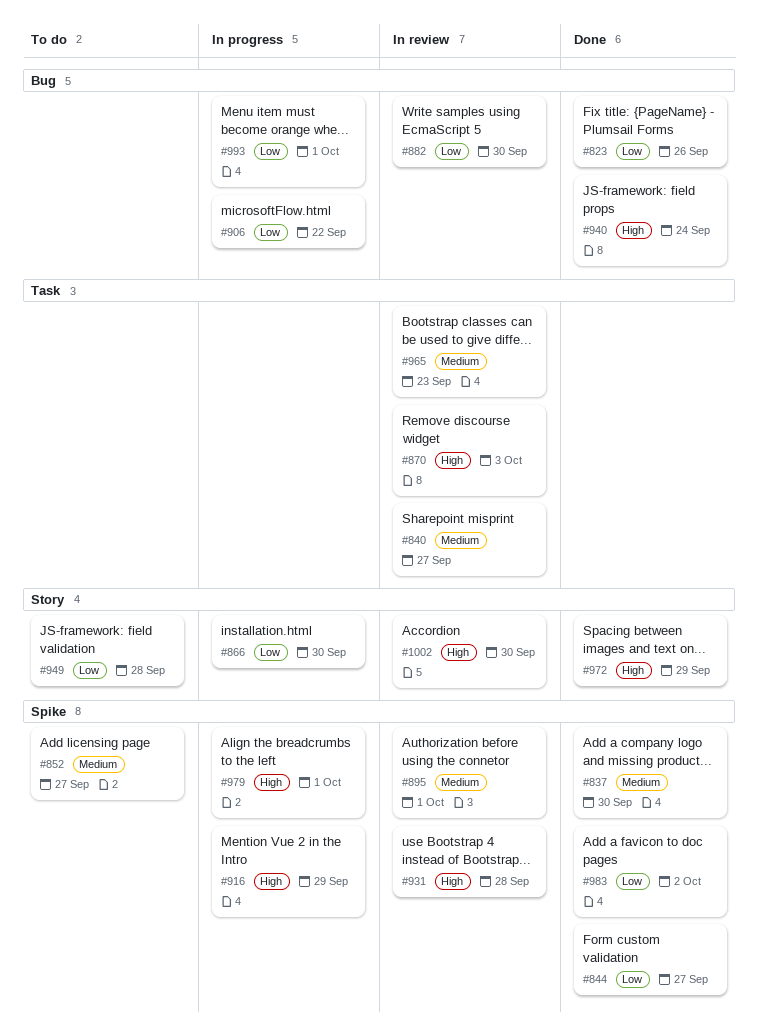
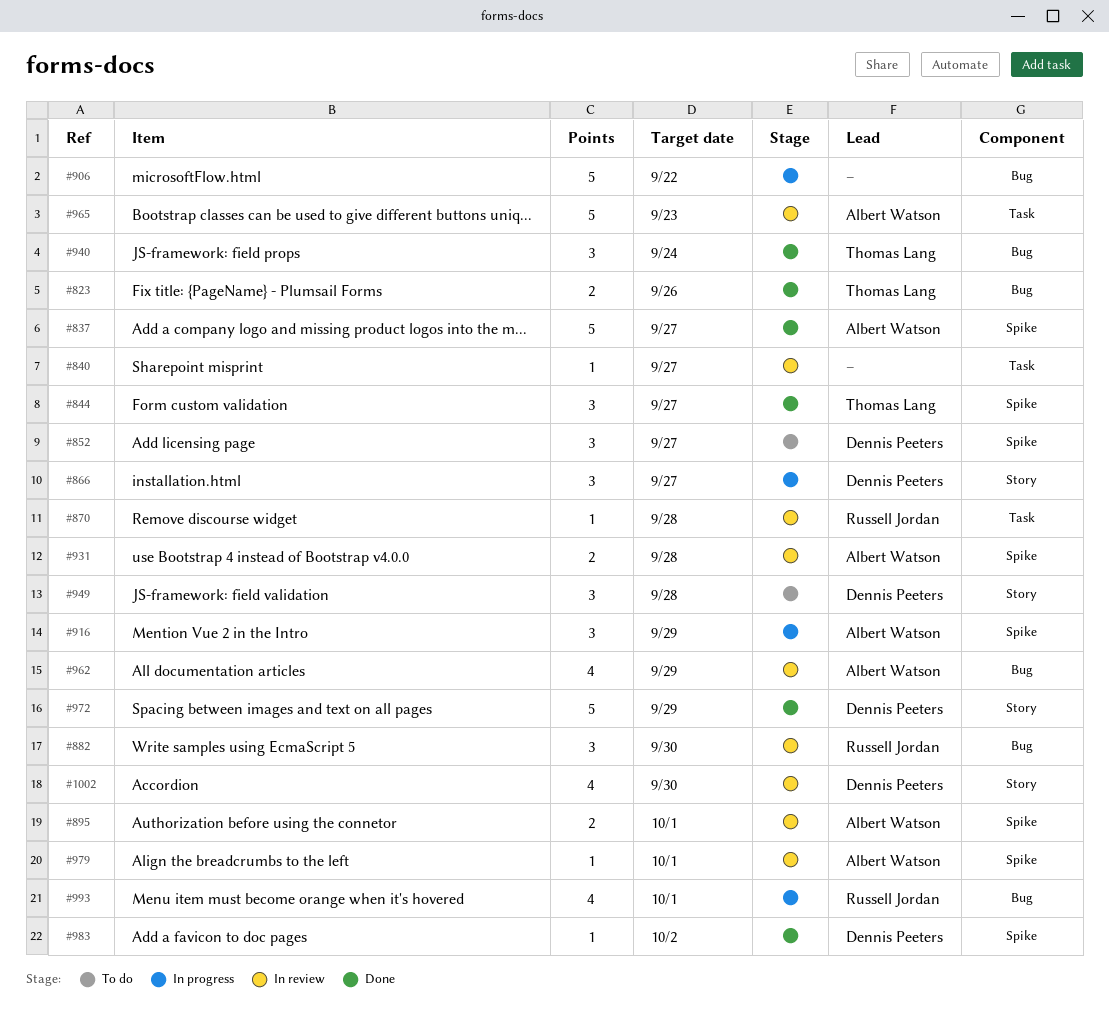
#837, due: Sep 30 -> Sep 27
#866, due: Sep 30 -> Sep 27
#870, due: Oct 3 -> Sep 28
#962: none -> present
#979, status: In progress -> In review

